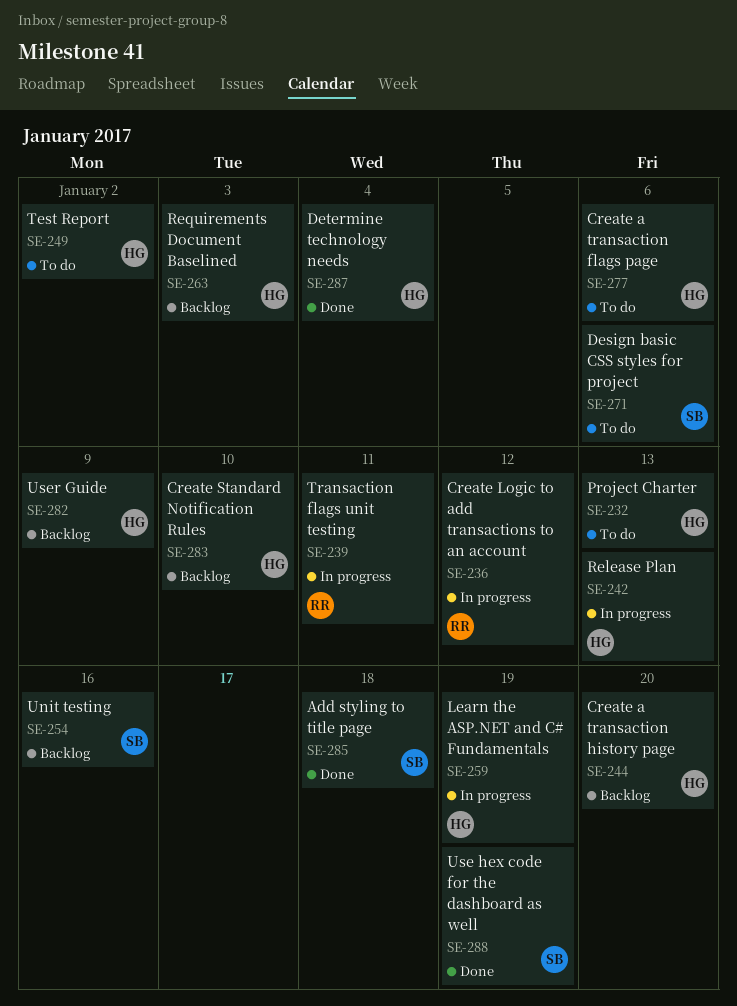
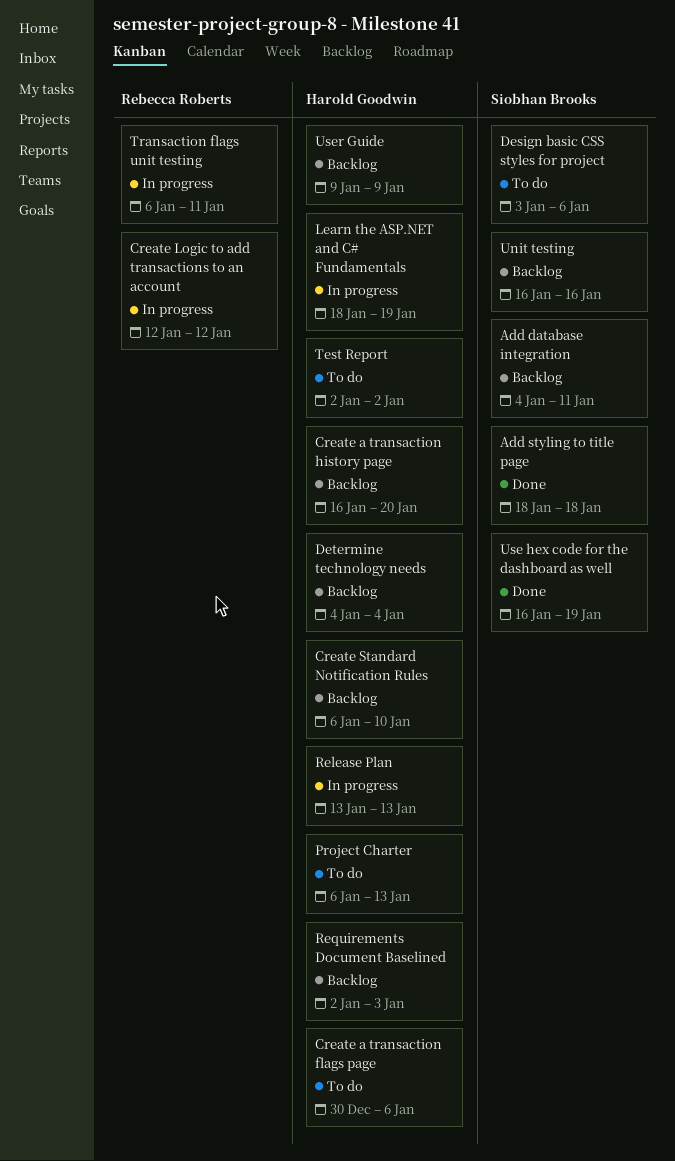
Add database integration: none -> present
Determine technology needs, status: Done -> Backlog

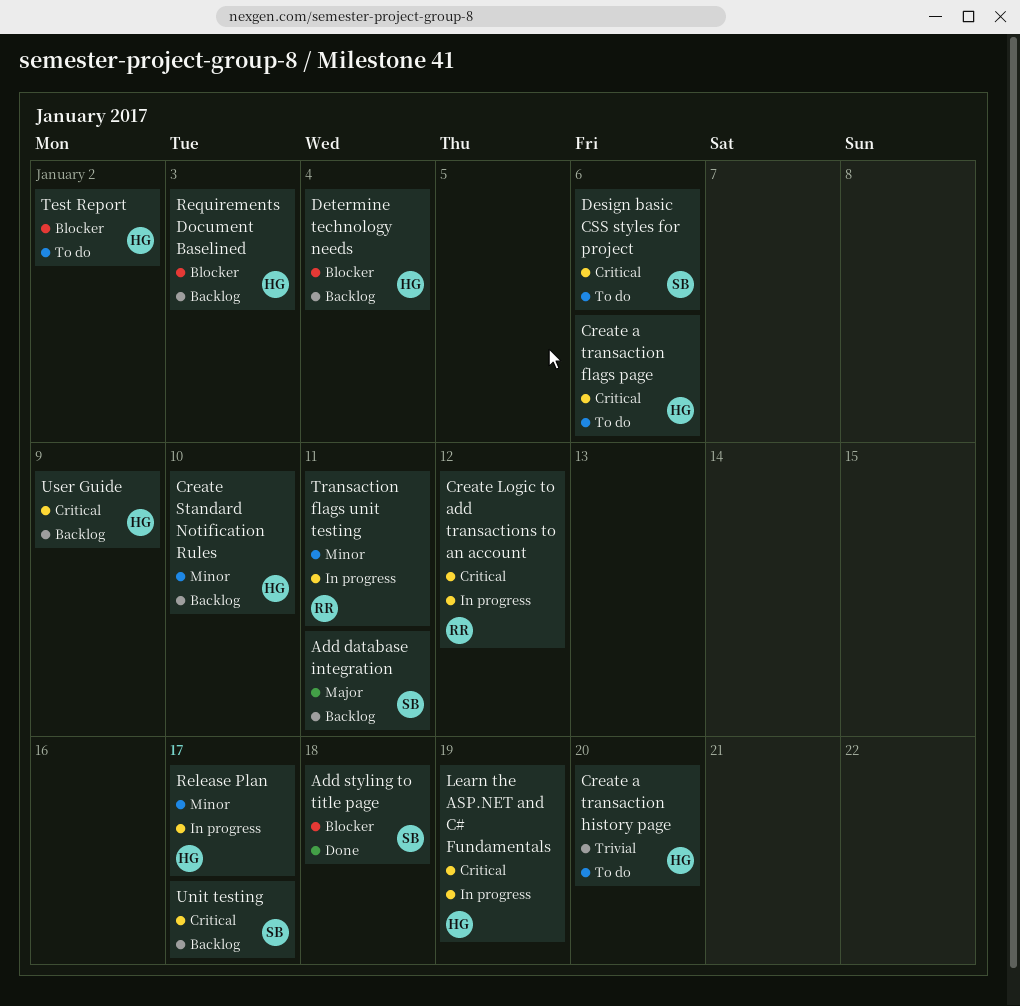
Create a transaction history page, status: Backlog -> To do
Project Charter: present -> none
Release Plan, due: Jan 13 -> Jan 17
Unit testing, due: Jan 16 -> Jan 17
Use hex code for the dashboard as well: present -> none

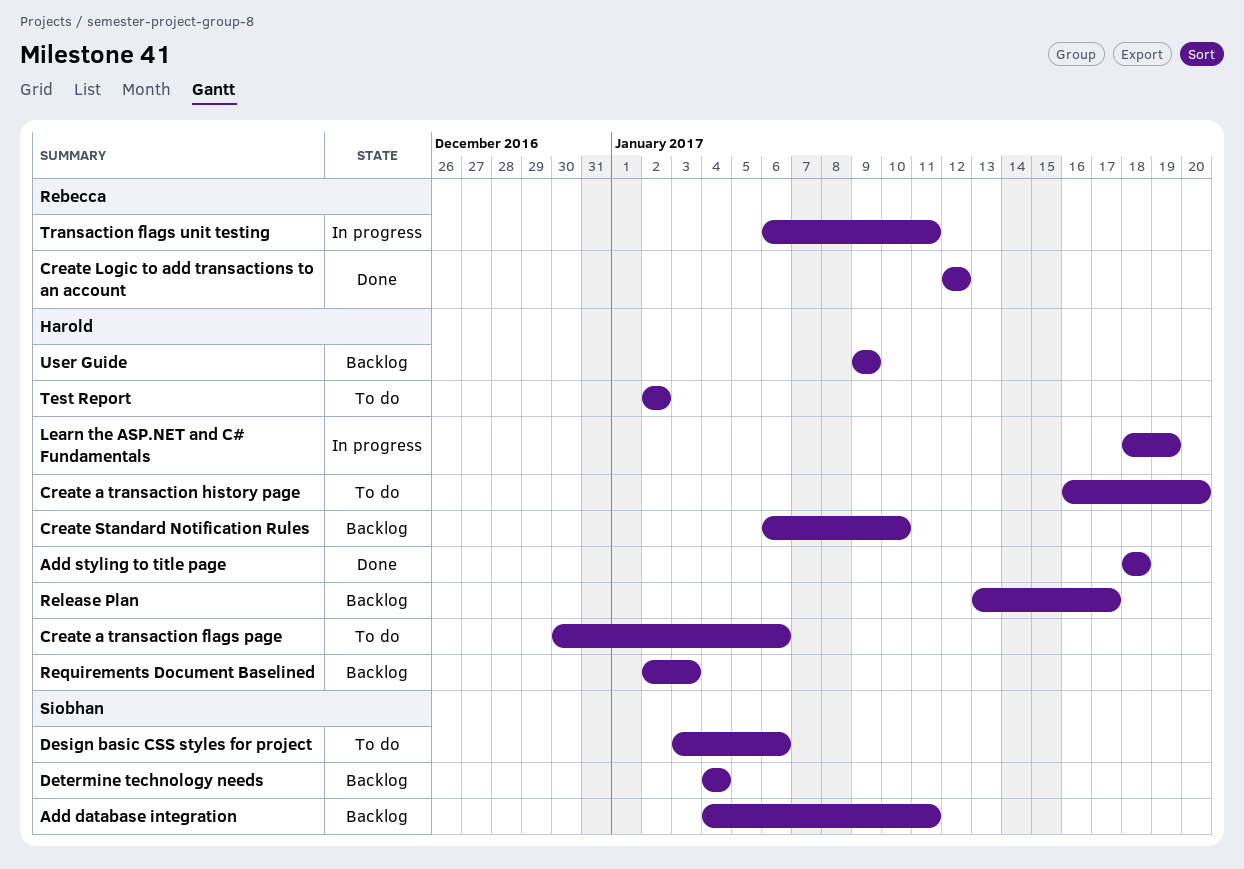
Add styling to title page, owner: Siobhan -> Harold
Create Logic to add transactions to an account, status: In progress -> Done
Determine technology needs, owner: Harold -> Siobhan
Release Plan, status: In progress -> Backlog
Unit testing: present -> none

